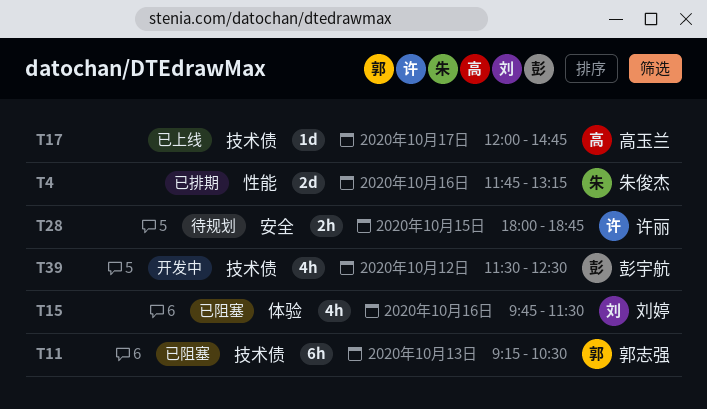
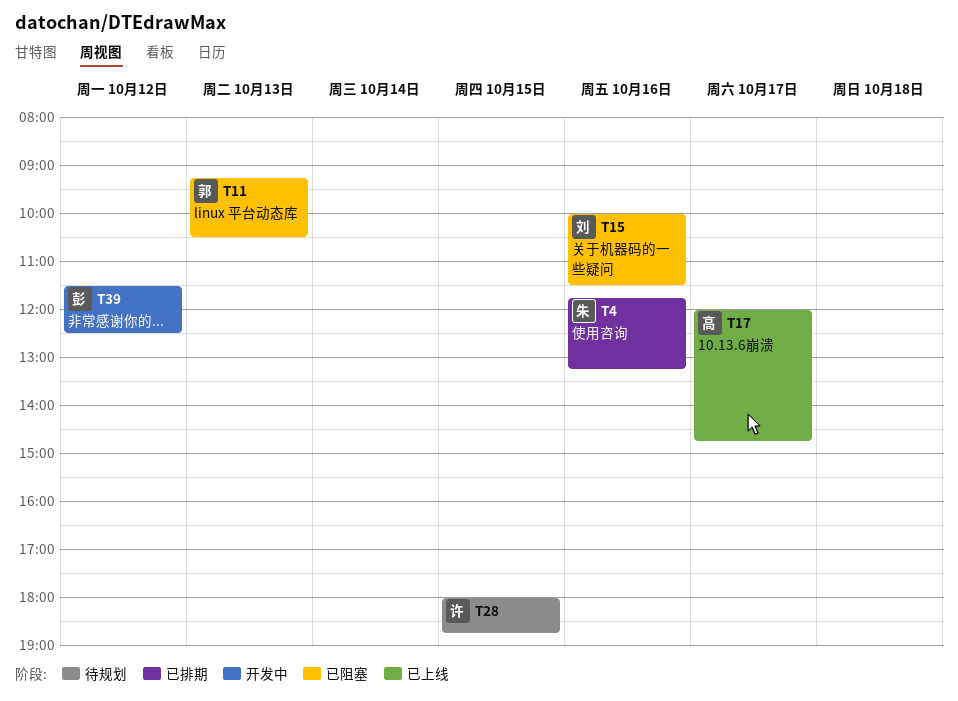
T15, begins: 09:45 -> 10:00

